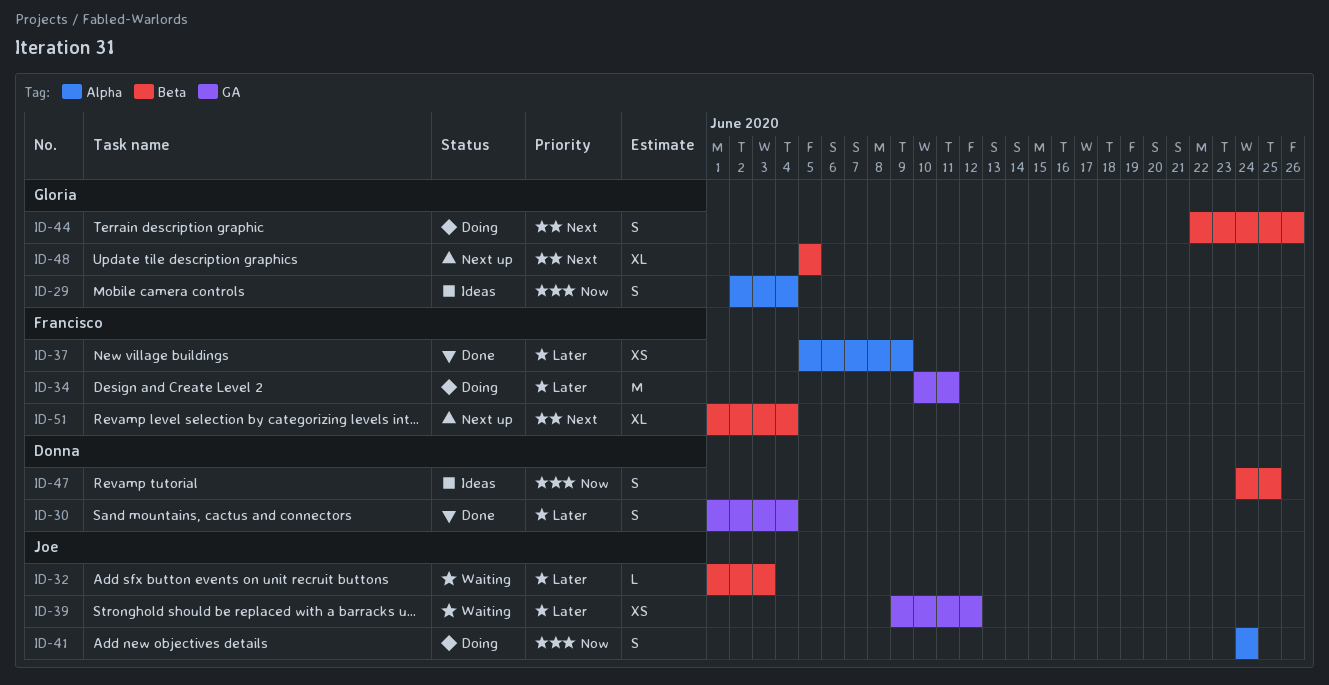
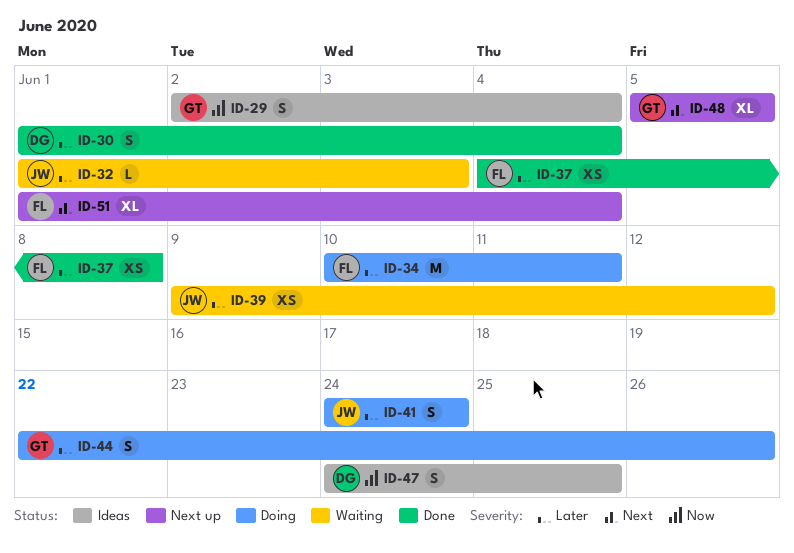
ID-37, start: Jun 5 -> Jun 4
ID-37, due: Jun 9 -> Jun 8
ID-41, priority: Now -> Later
ID-44, priority: Next -> Later

